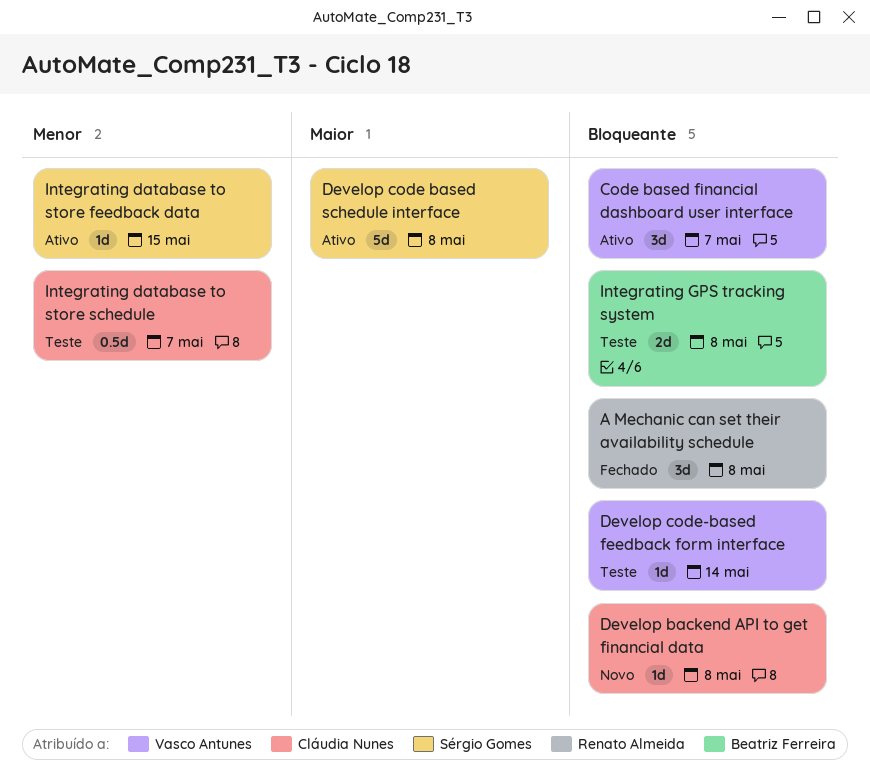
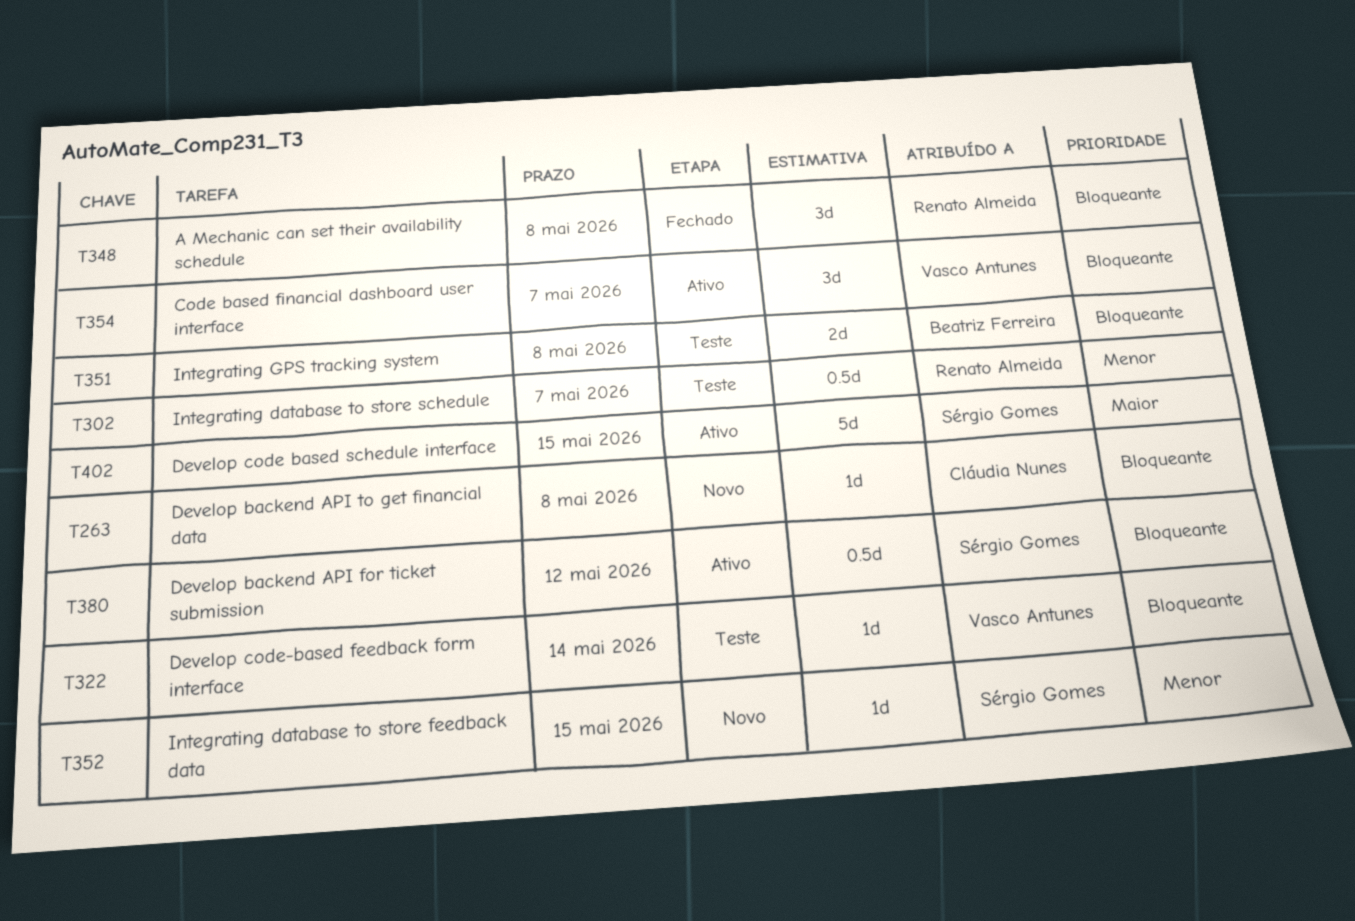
Develop backend API for ticket submission: none -> present
Develop code based schedule interface, due: May 8 -> May 15
Integrating database to store feedback data, status: Ativo -> Novo
Integrating database to store schedule, owner: Cláudia Nunes -> Renato Almeida

